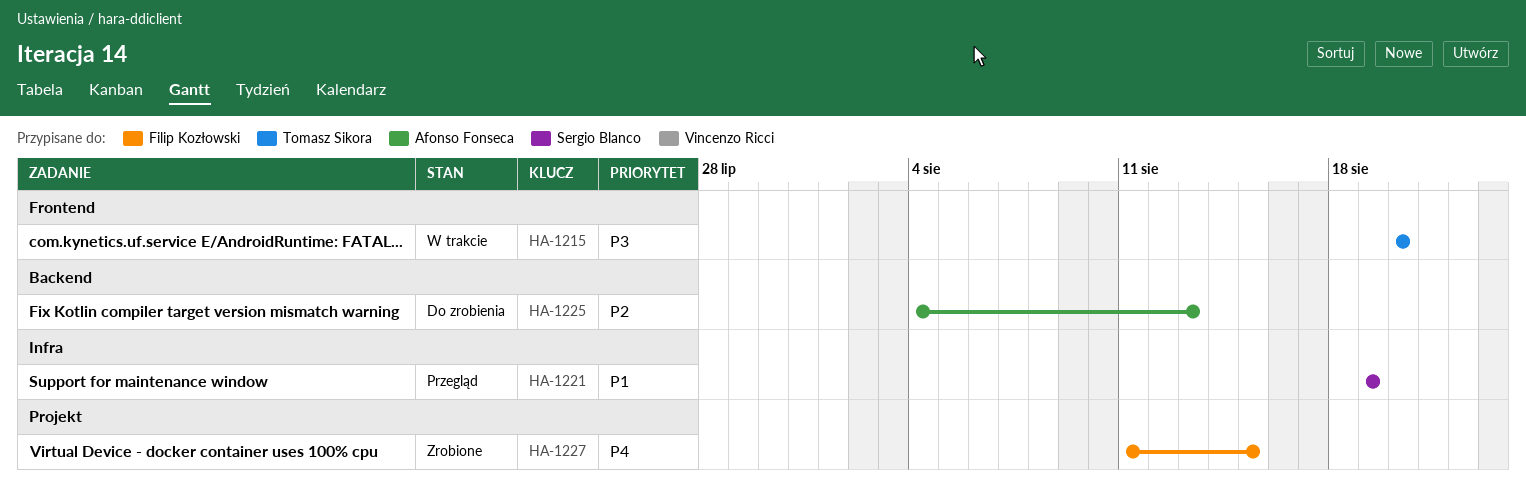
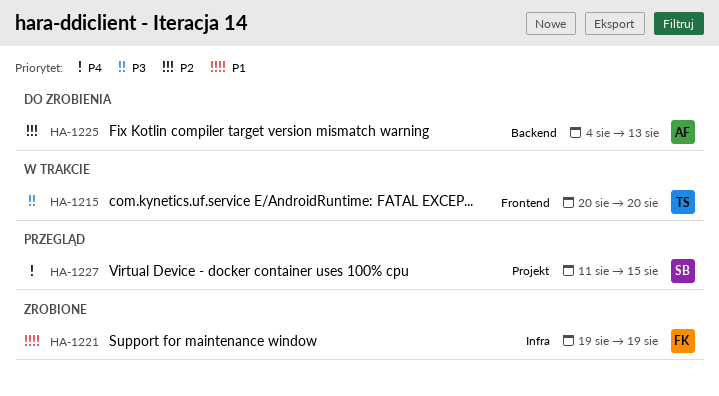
HA-1221, status: Przegląd -> Zrobione
HA-1221, owner: Sergio Blanco -> Filip Kozłowski
HA-1227, status: Zrobione -> Przegląd
HA-1227, owner: Filip Kozłowski -> Sergio Blanco

